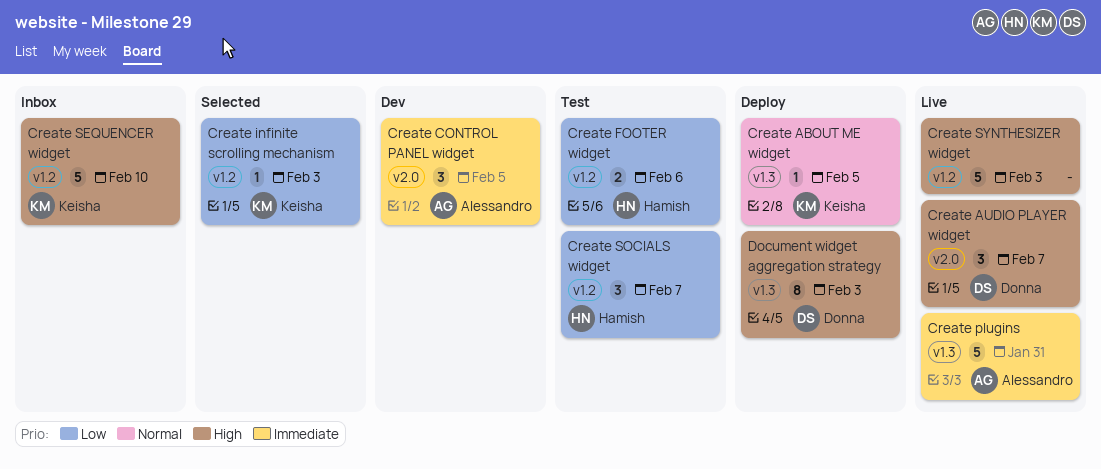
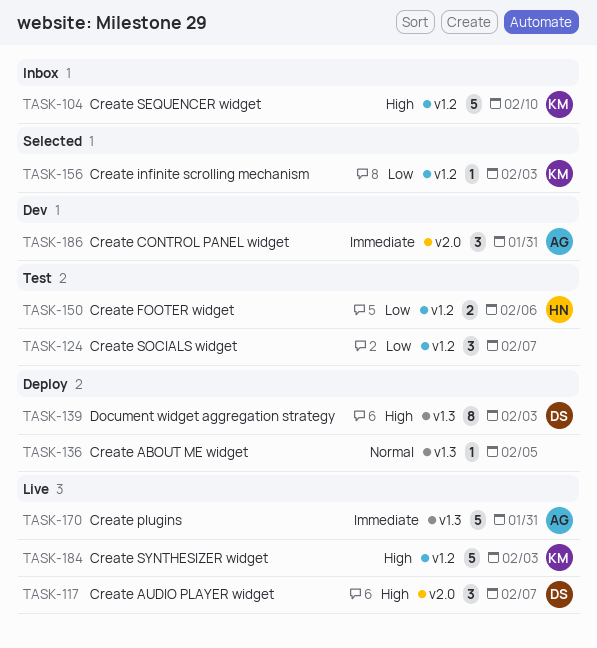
Create ABOUT ME widget, owner: Keisha -> none
Create CONTROL PANEL widget, due: Feb 5 -> Jan 31
Create SOCIALS widget, owner: Hamish -> none
Create SYNTHESIZER widget, owner: none -> Keisha

